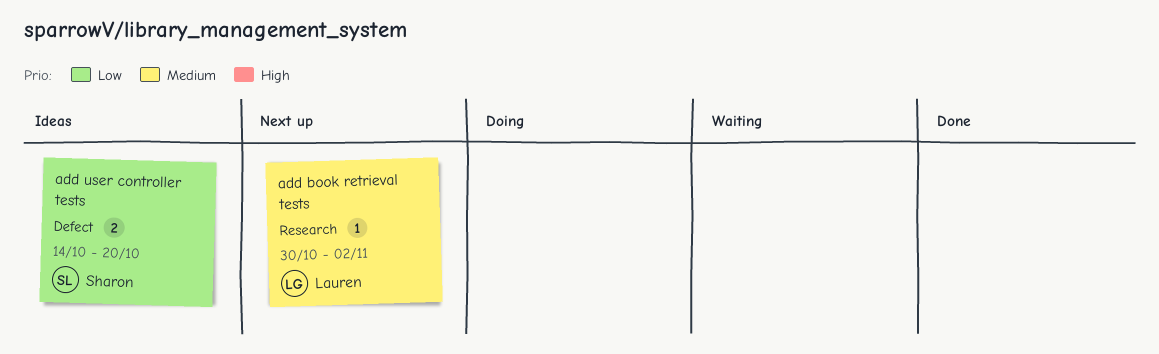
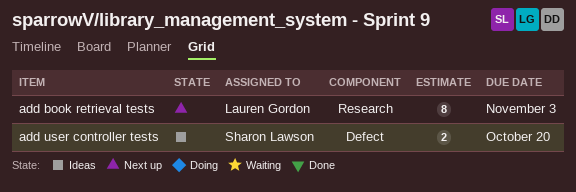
add book retrieval tests, estimate: 1 -> 8
add book retrieval tests, due: Nov 2 -> Nov 3

